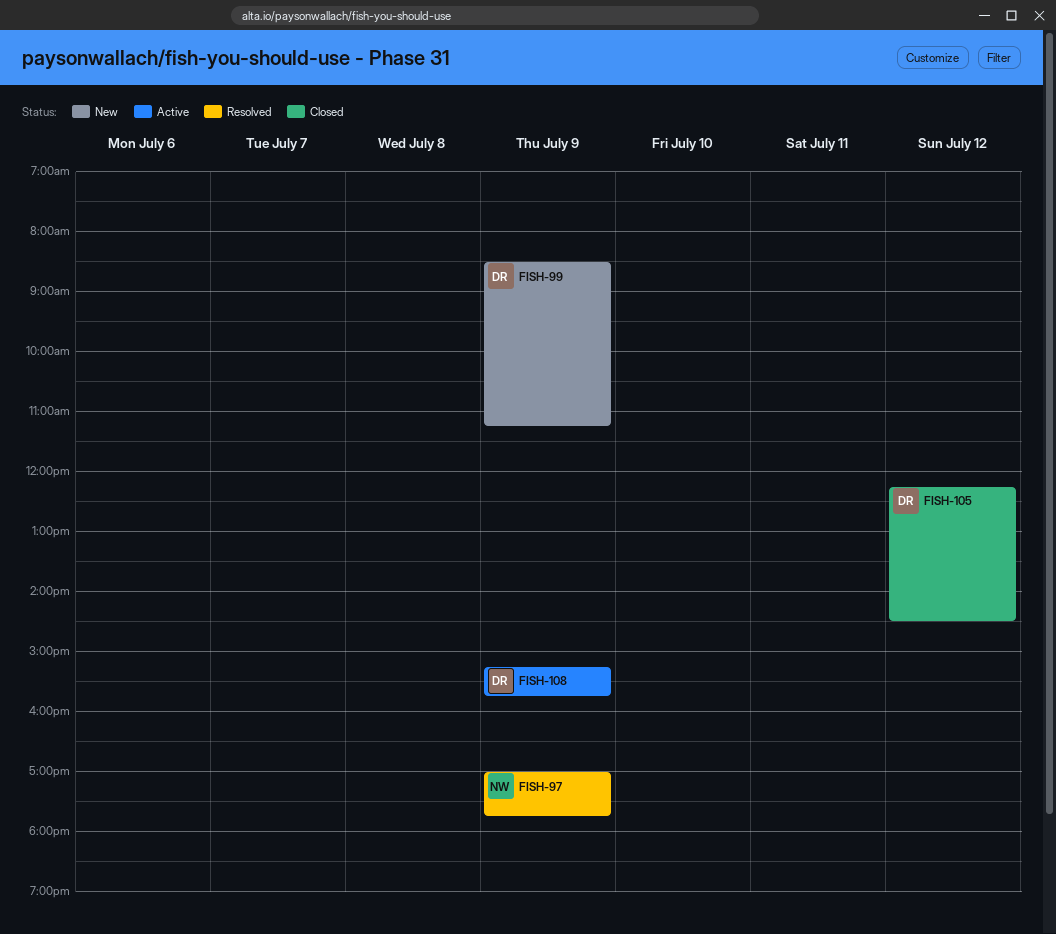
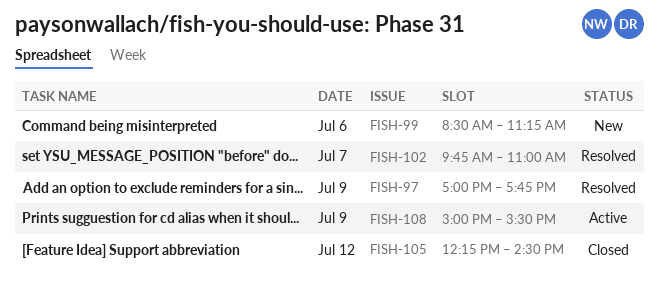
FISH-99, day: Jul 9 -> Jul 6
FISH-102: none -> present
FISH-108, begins: 15:15 -> 15:00
FISH-108, ends: 15:45 -> 15:30

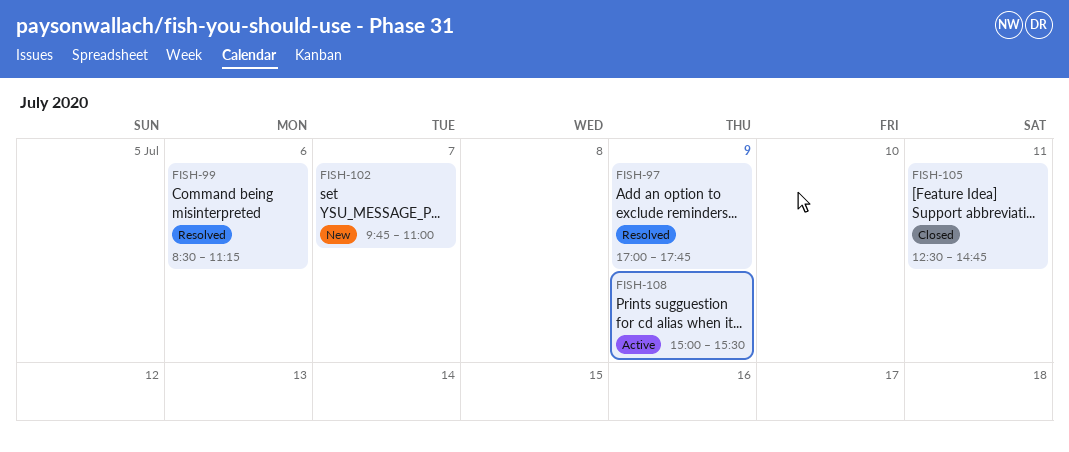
FISH-99, status: New -> Resolved
FISH-102, status: Resolved -> New
FISH-105, day: Jul 12 -> Jul 11
FISH-105, begins: 12:15 -> 12:30
FISH-105, ends: 14:30 -> 14:45

